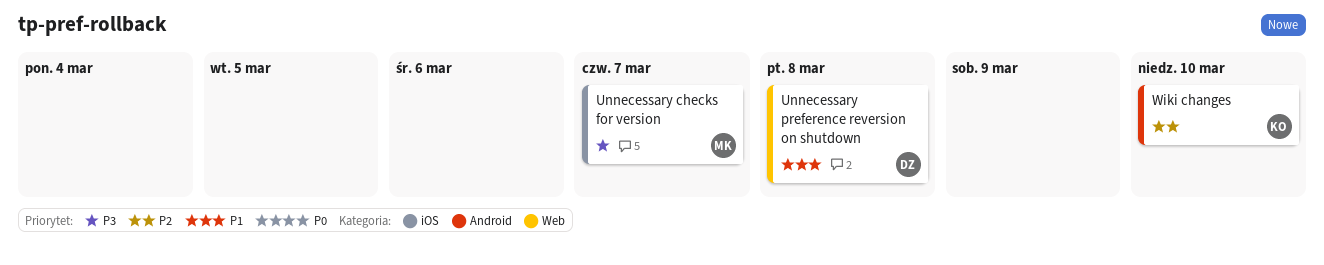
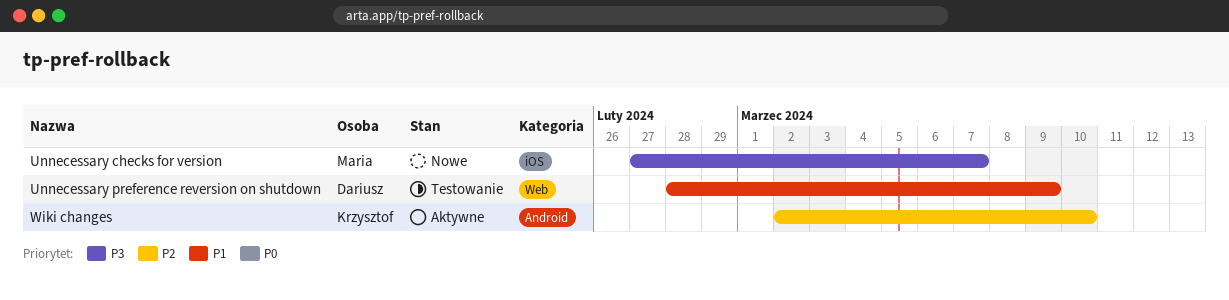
Unnecessary preference reversion on shutdown, due: Mar 8 -> Mar 9

